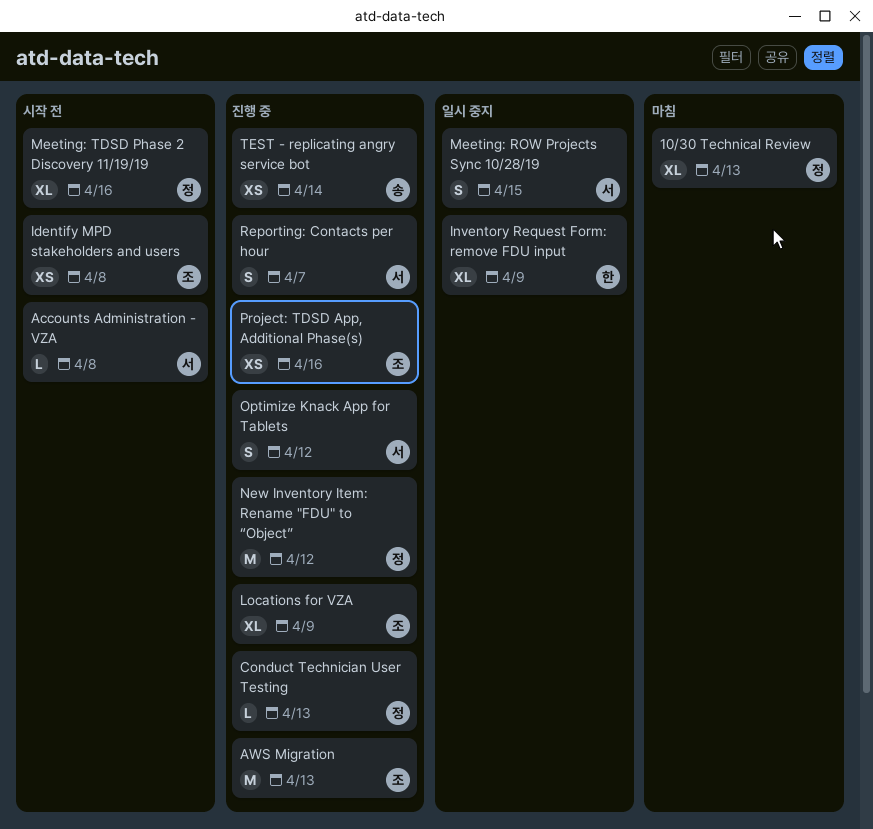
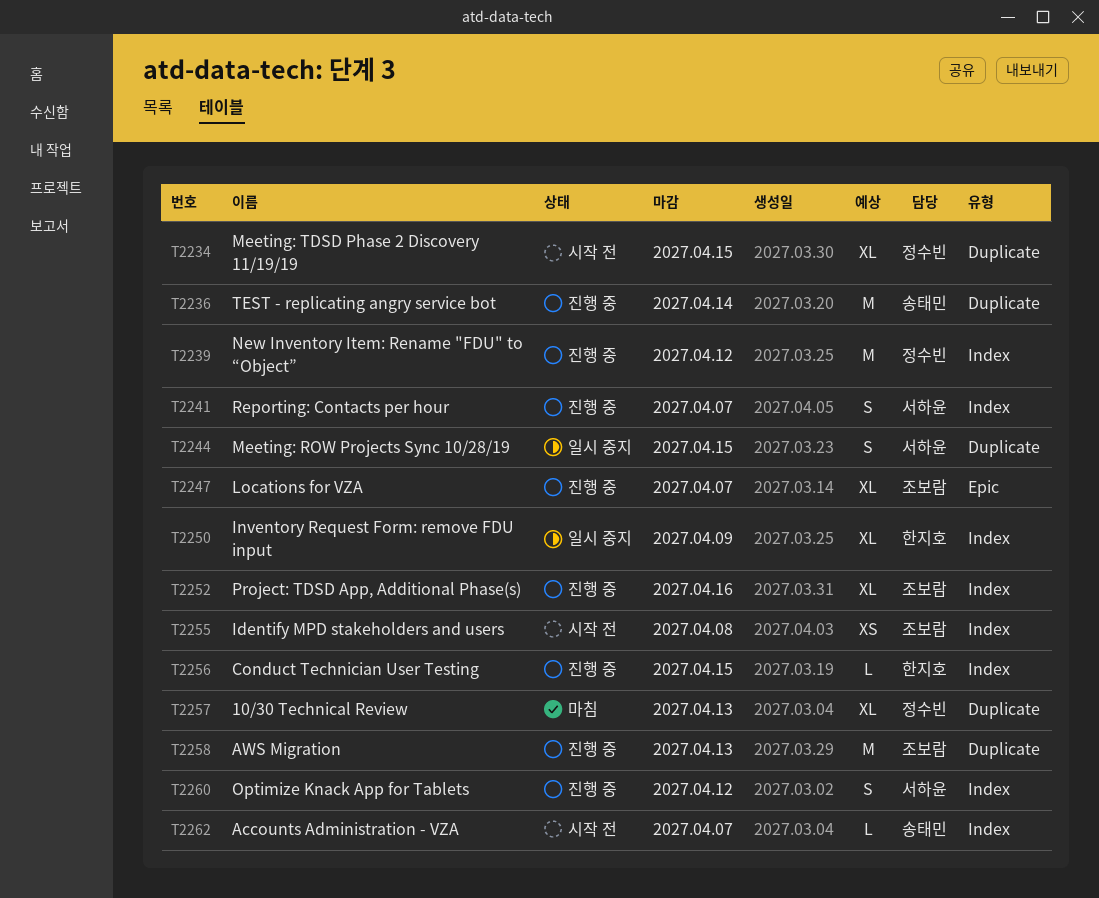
Accounts Administration - VZA, owner: 서하윤 -> 송태민
Accounts Administration - VZA, due: Apr 8 -> Apr 7
Conduct Technician User Testing, owner: 정수빈 -> 한지호
Conduct Technician User Testing, due: Apr 13 -> Apr 15
Locations for VZA, due: Apr 9 -> Apr 7
Meeting: TDSD Phase 2 Discovery 11/19/19, due: Apr 16 -> Apr 15
Project: TDSD App, Additional Phase(s), estimate: XS -> XL
TEST - replicating angry service bot, estimate: XS -> M

